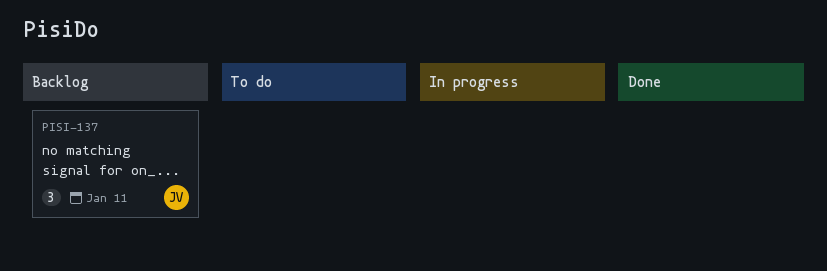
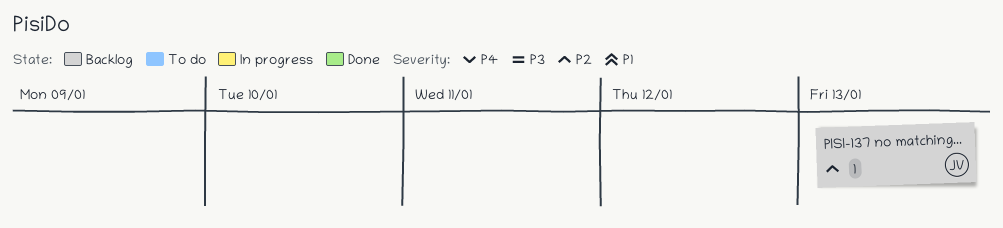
PISI-137, estimate: 3 -> 1
PISI-137, due: Jan 11 -> Jan 13

